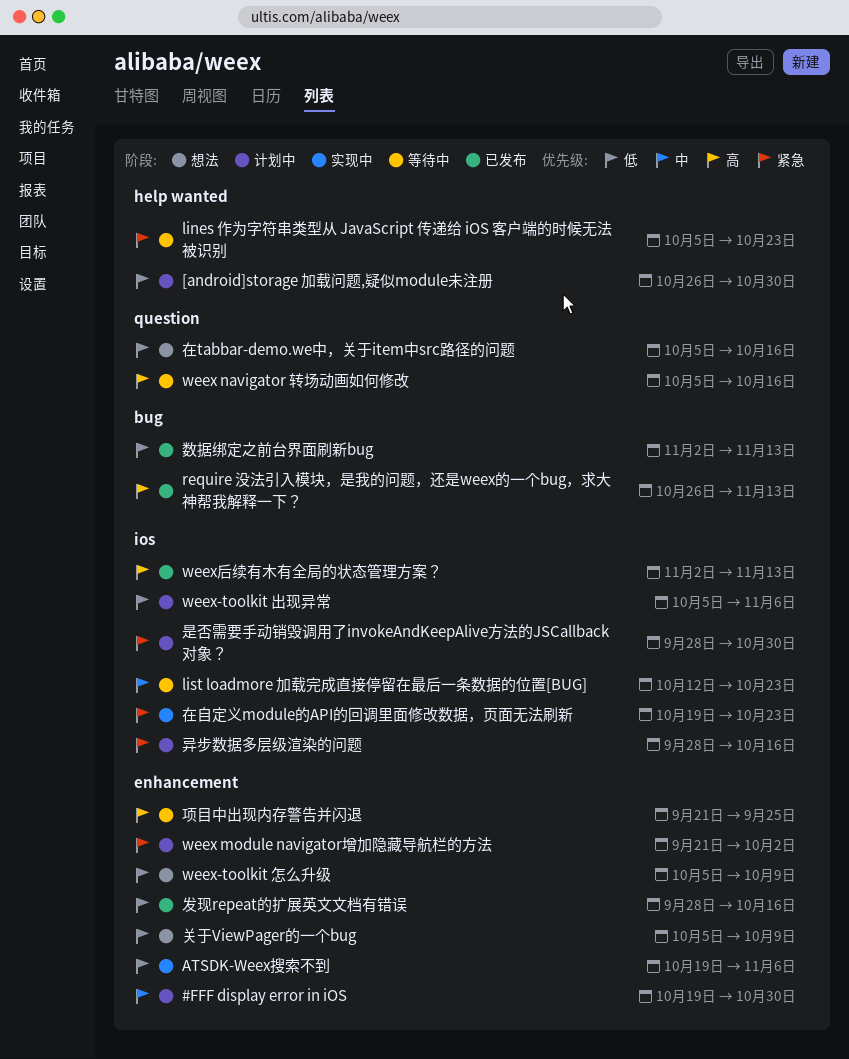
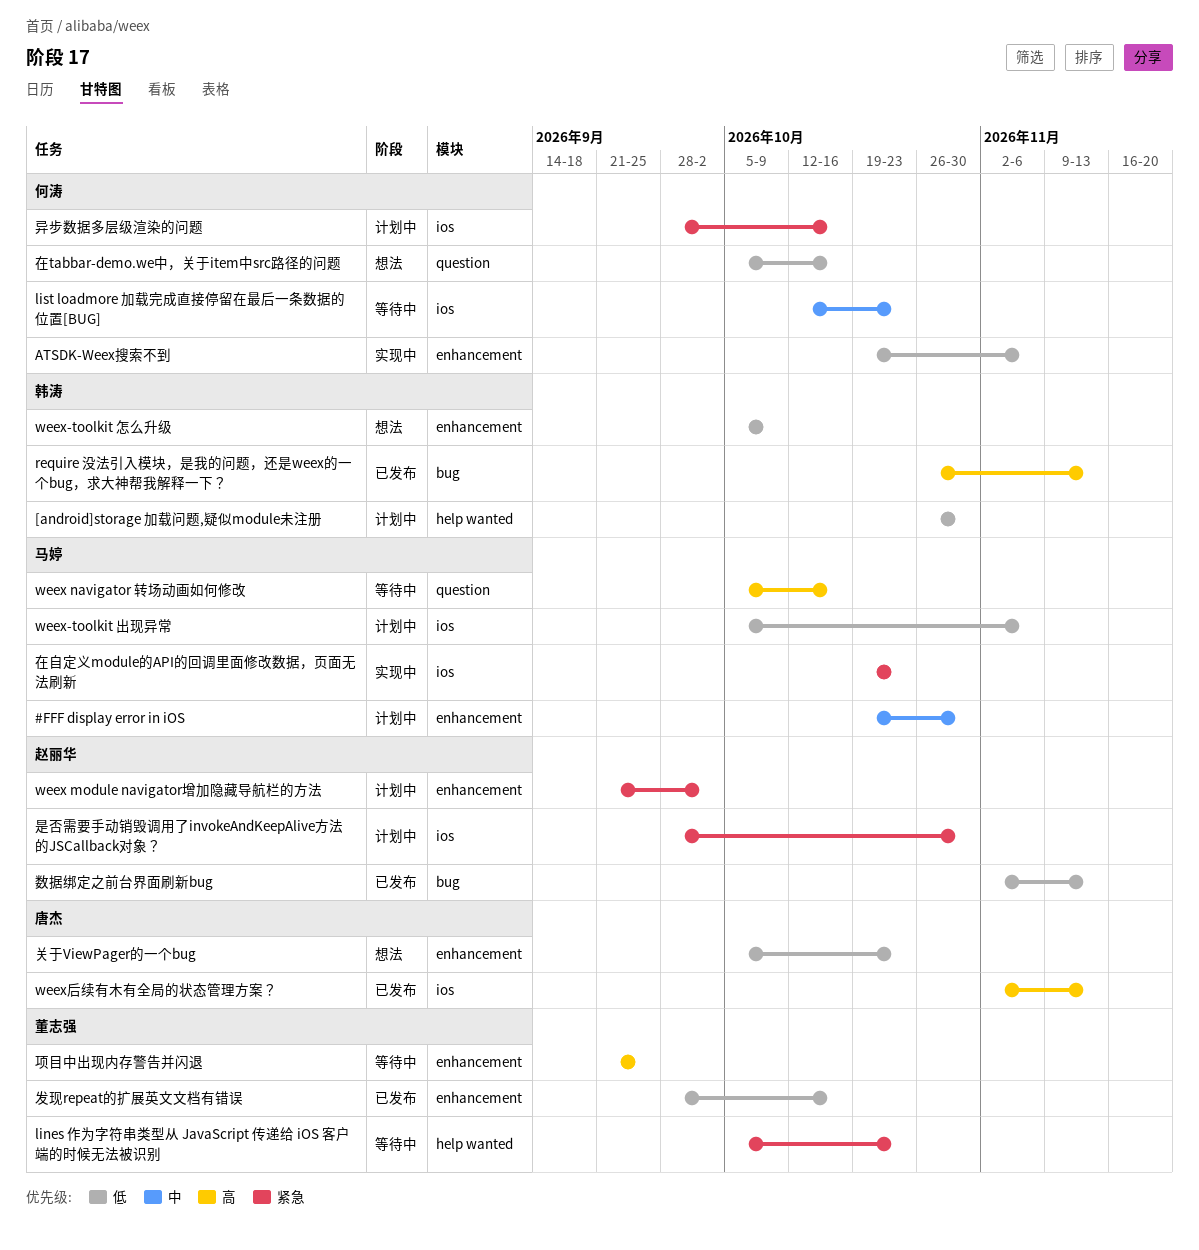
关于ViewPager的一个bug, due: Oct 9 -> Oct 23

